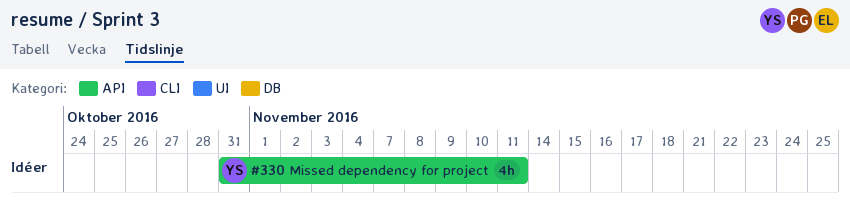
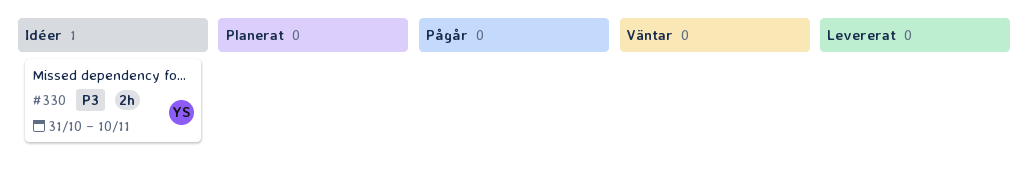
#330, estimate: 4h -> 2h
#330, due: Nov 11 -> Nov 10

